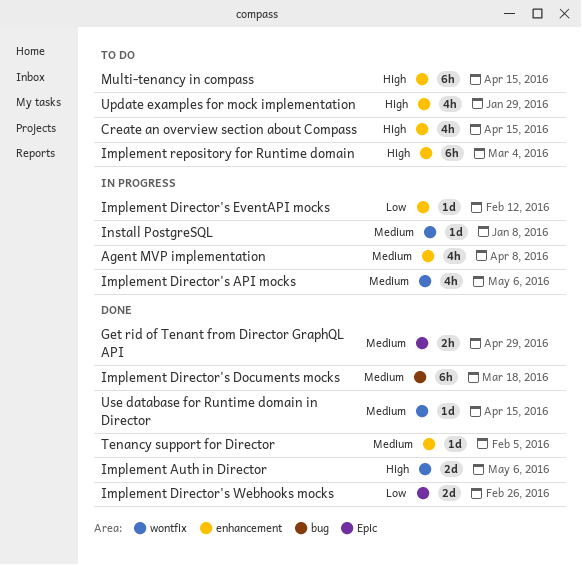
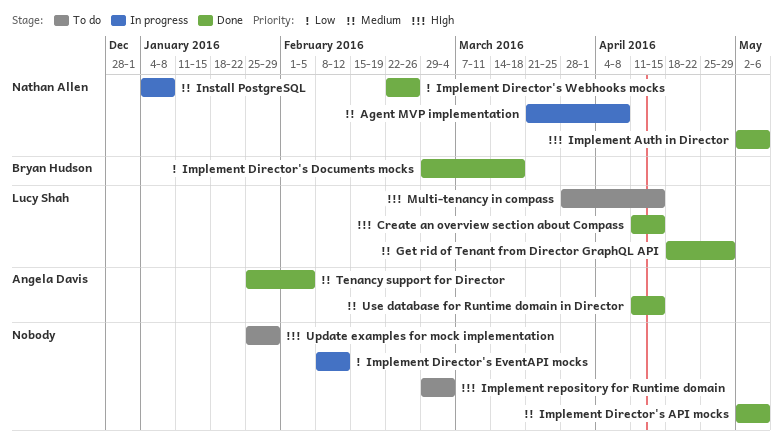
Create an overview section about Compass, status: To do -> Done
Implement Director's API mocks, status: In progress -> Done
Implement Director's Documents mocks, priority: Medium -> Low

